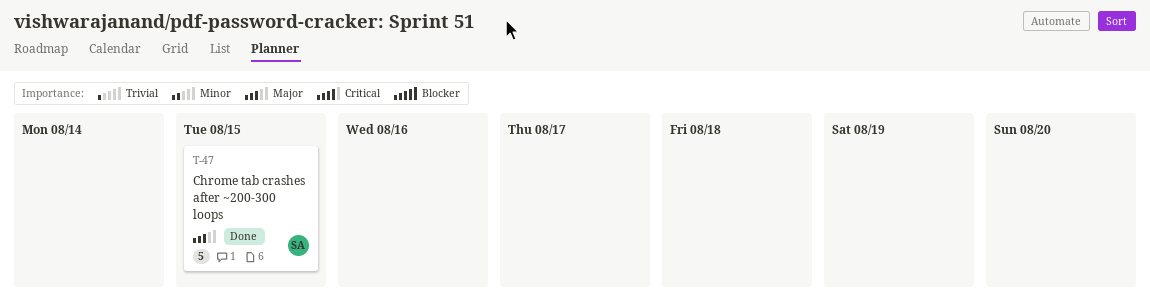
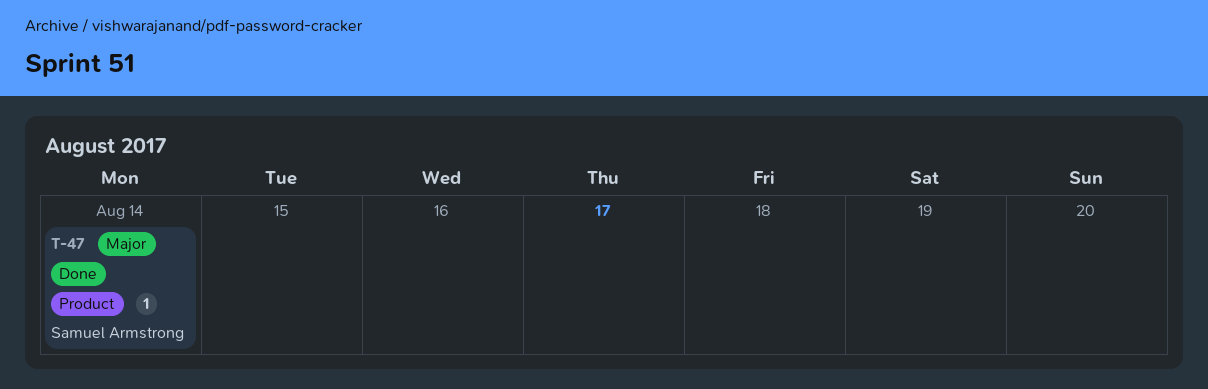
T-47, estimate: 5 -> 1
T-47, due: Aug 15 -> Aug 14

